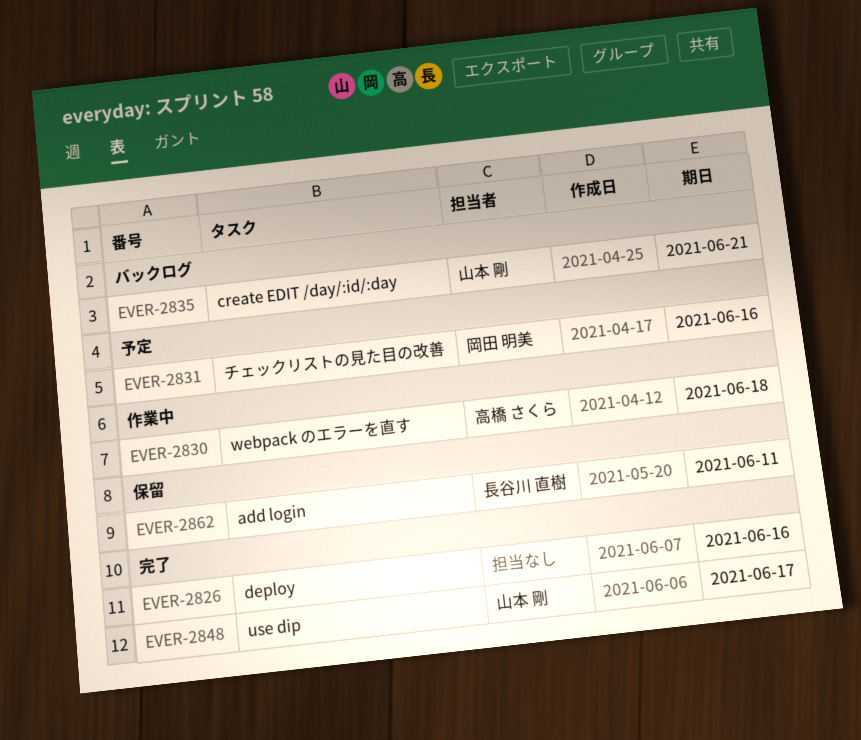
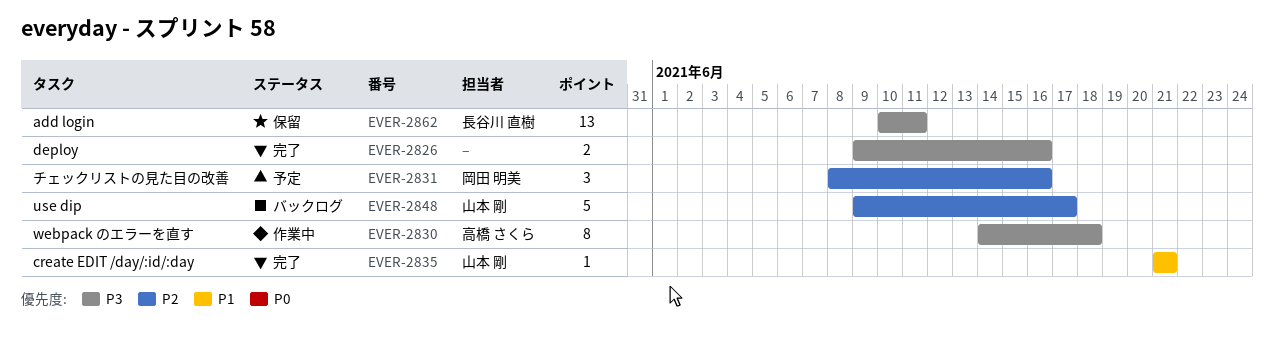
EVER-2835, status: バックログ -> 完了
EVER-2848, status: 完了 -> バックログ

